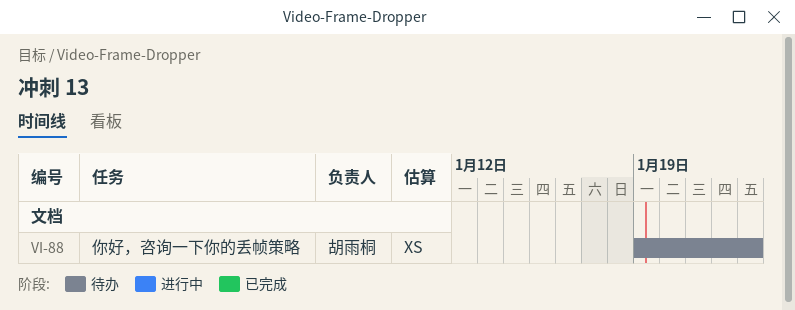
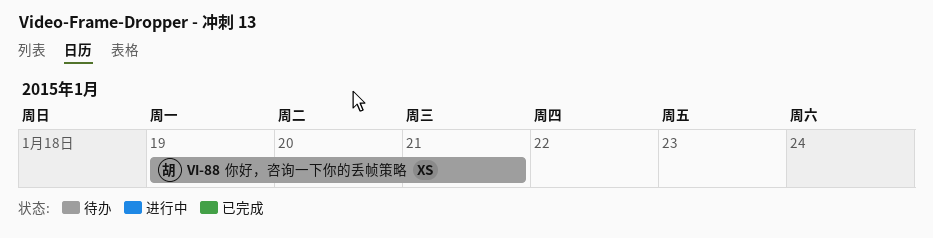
VI-88, due: Jan 23 -> Jan 21

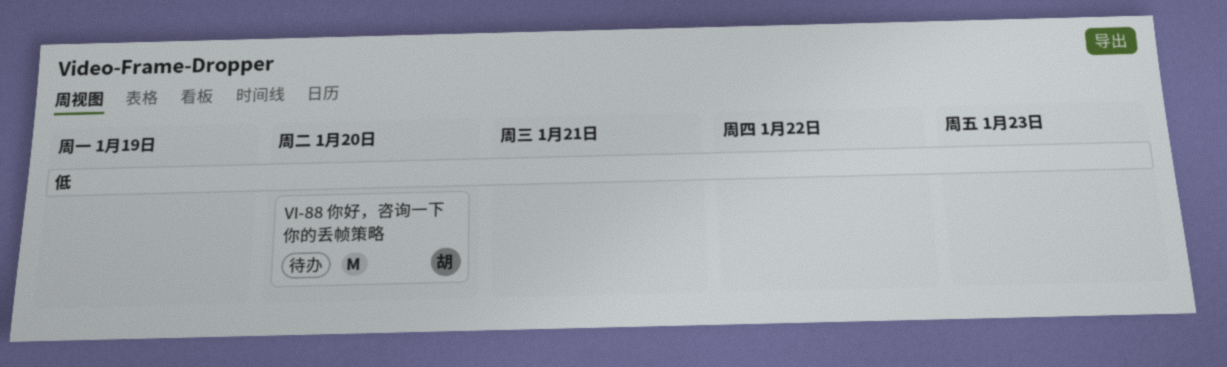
VI-88, estimate: XS -> M
VI-88, due: Jan 21 -> Jan 20

